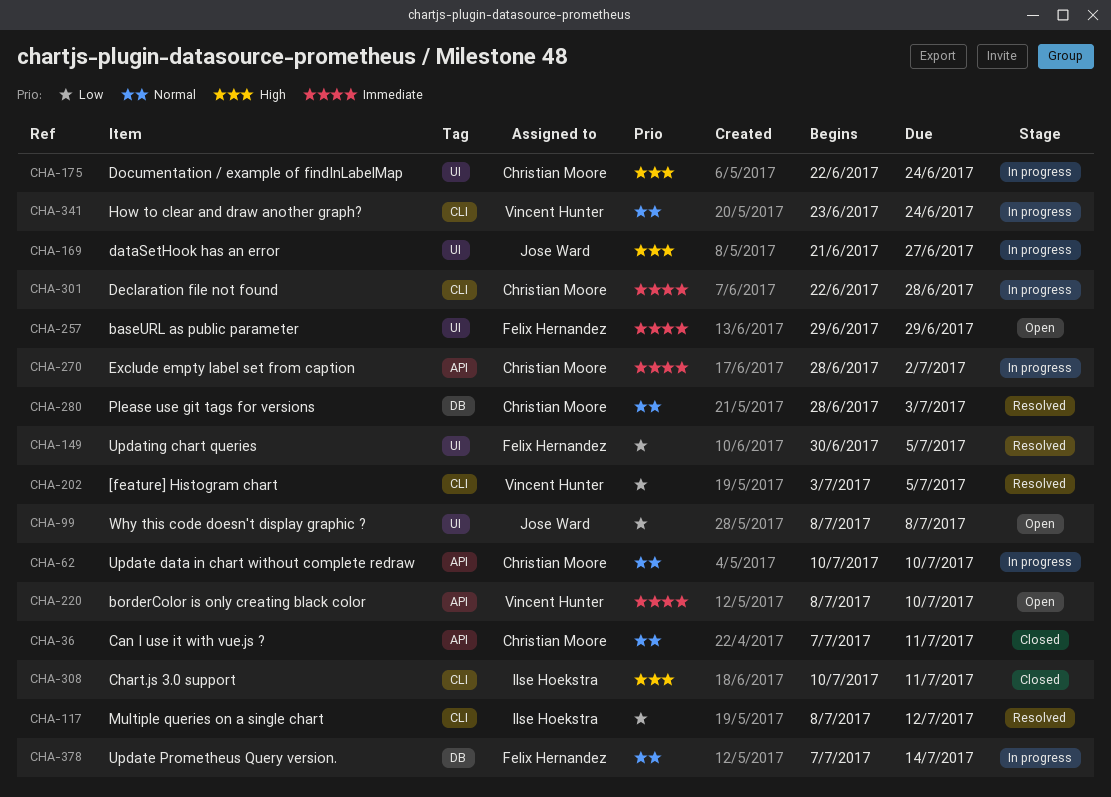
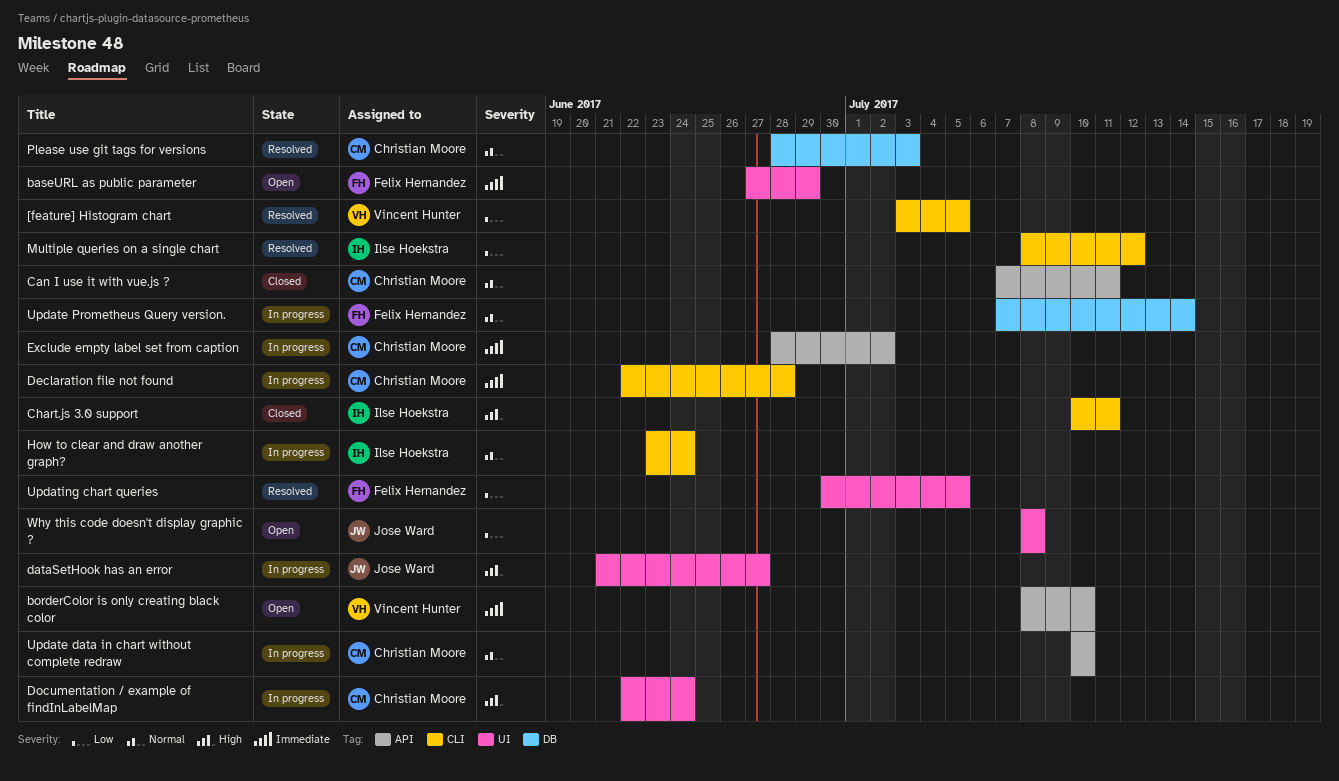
baseURL as public parameter, start: Jun 29 -> Jun 27
How to clear and draw another graph?, owner: Vincent Hunter -> Ilse Hoekstra

